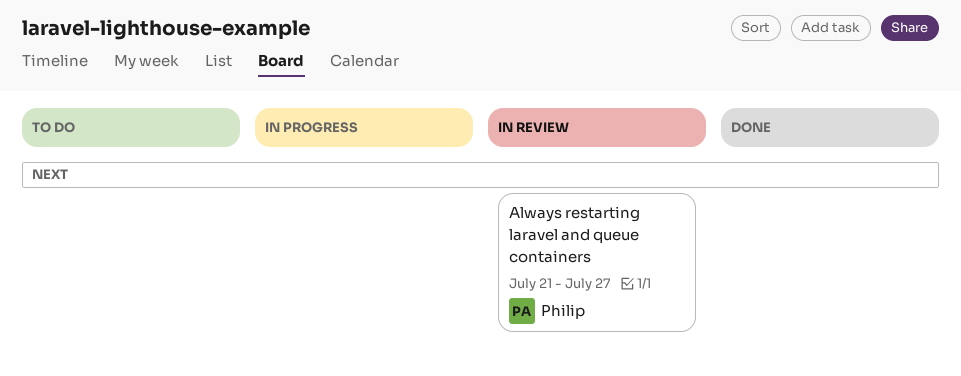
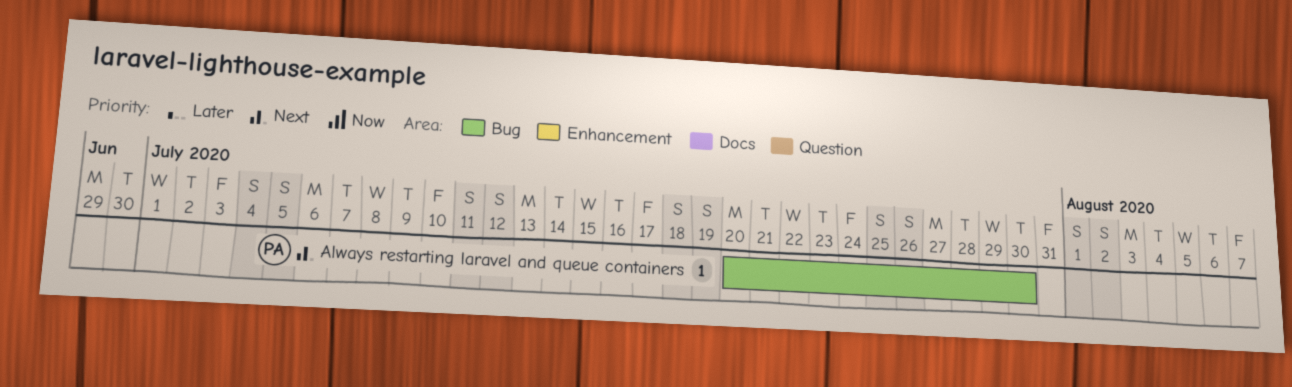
Always restarting laravel and queue containers, start: Jul 21 -> Jul 20
Always restarting laravel and queue containers, due: Jul 27 -> Jul 30

